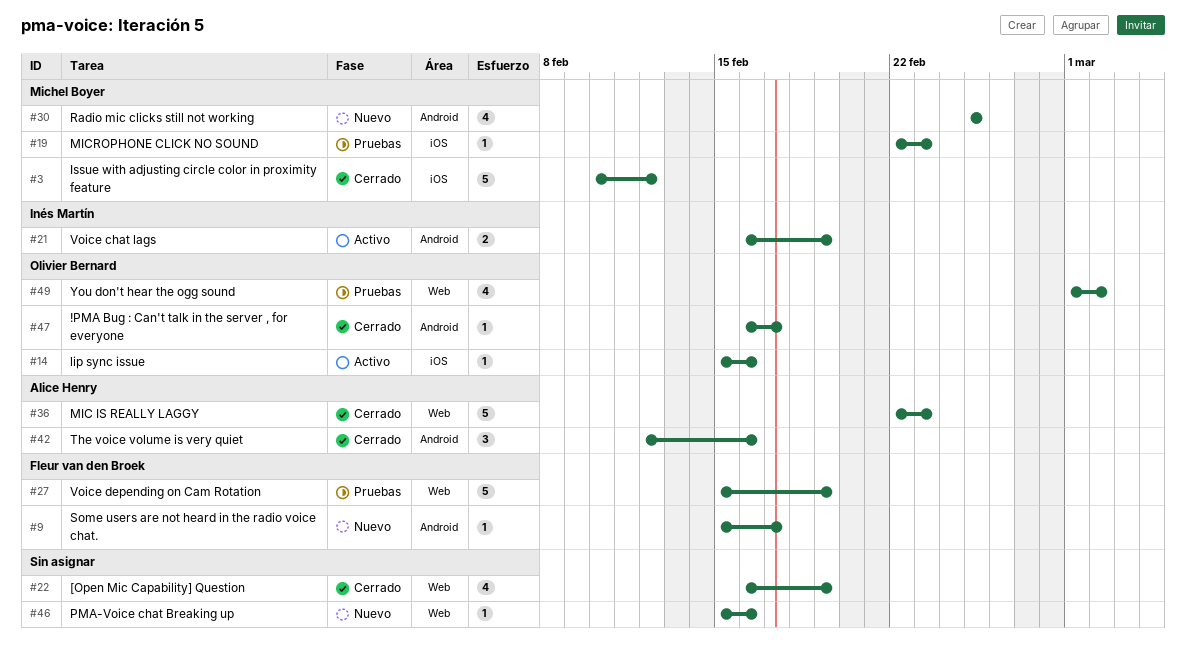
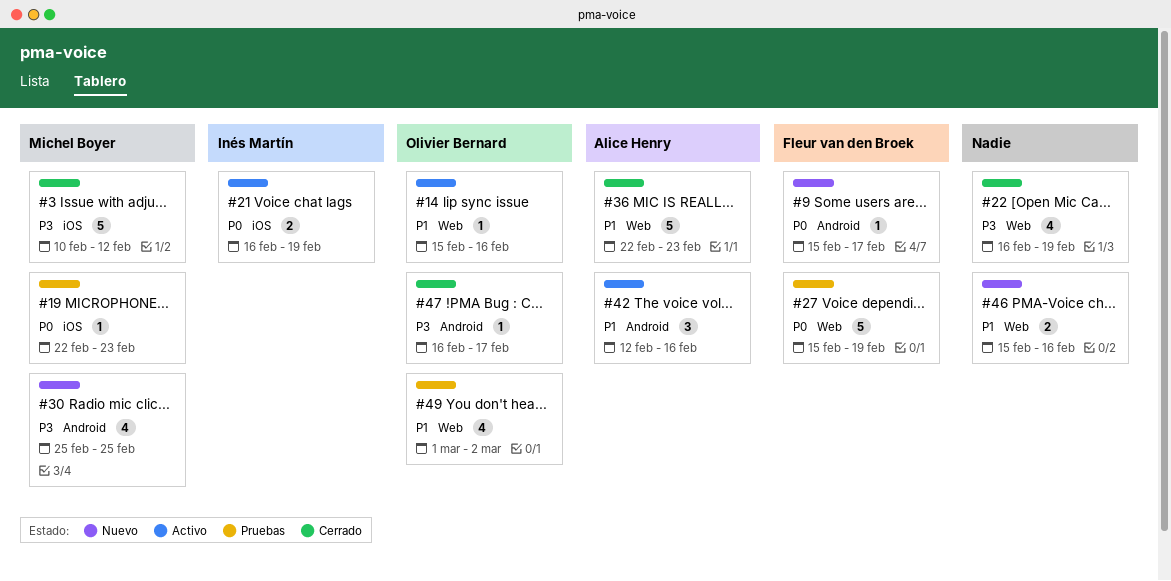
#14, label: iOS -> Web
#21, label: Android -> iOS
#42, status: Cerrado -> Activo
#46, estimate: 1 -> 2

